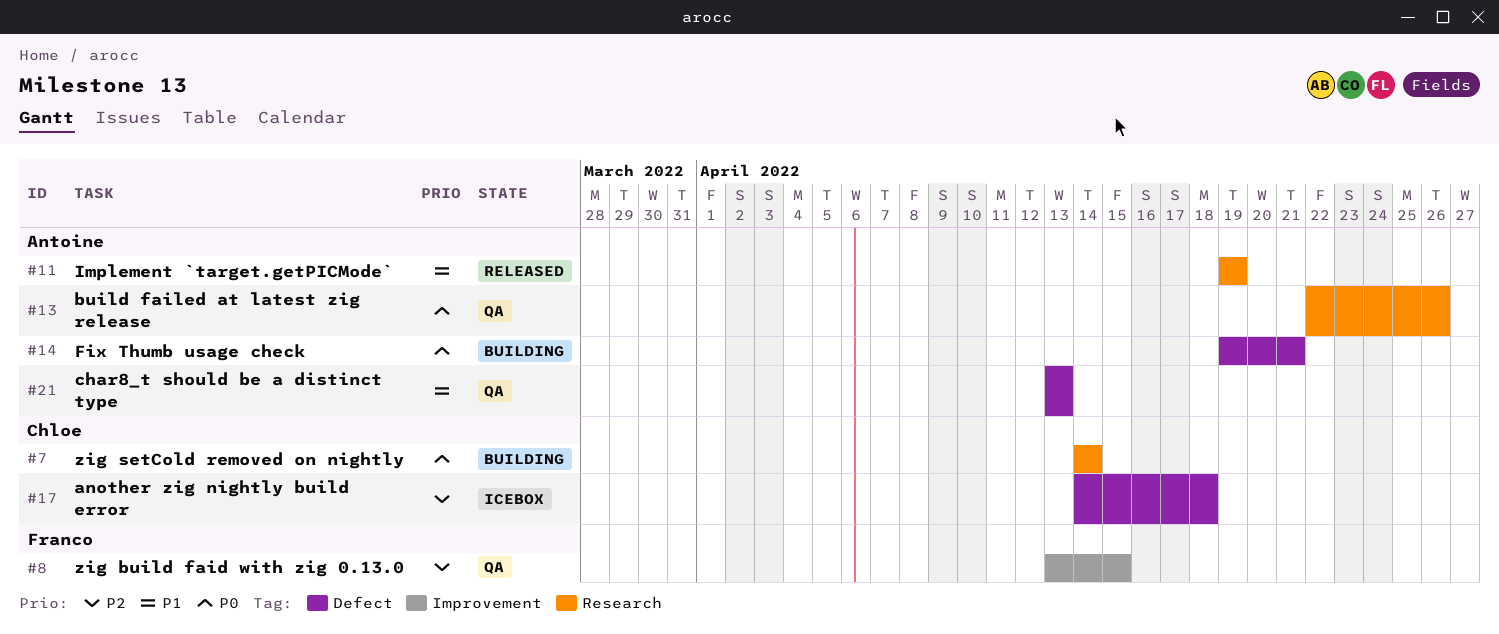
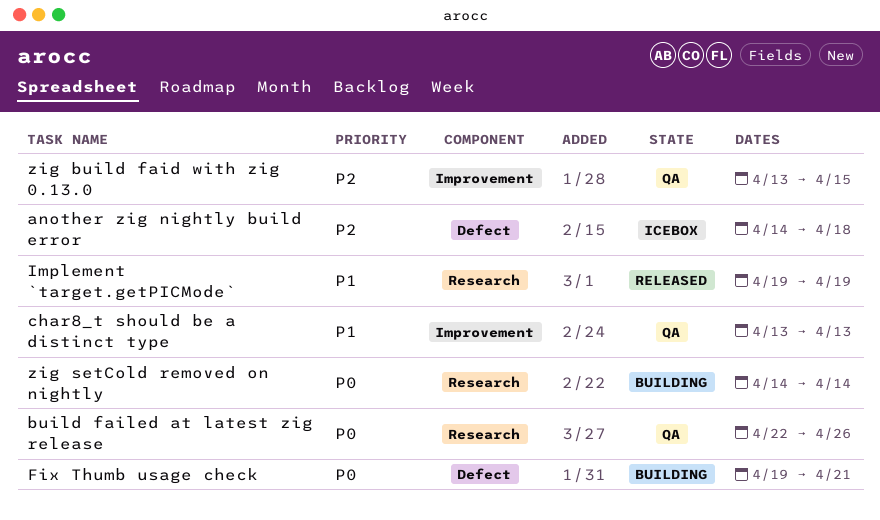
char8_t should be a distinct type, label: Defect -> Improvement

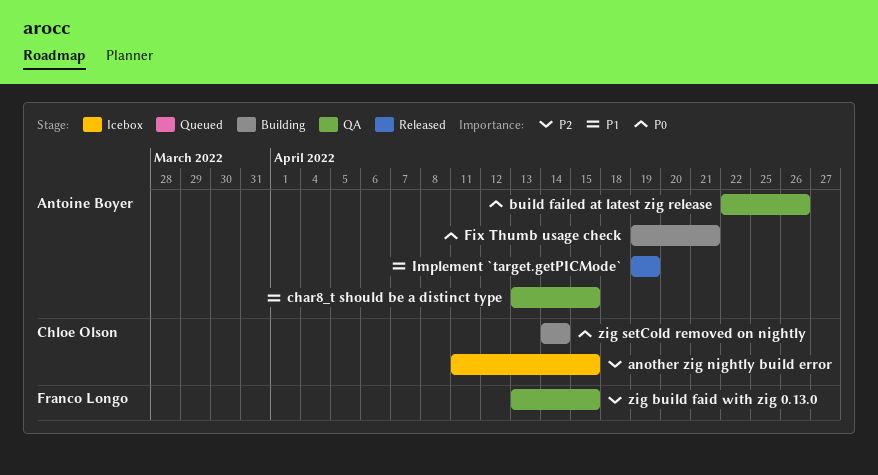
another zig nightly build error, start: Apr 14 -> Apr 11
another zig nightly build error, due: Apr 18 -> Apr 15
char8_t should be a distinct type, due: Apr 13 -> Apr 15

